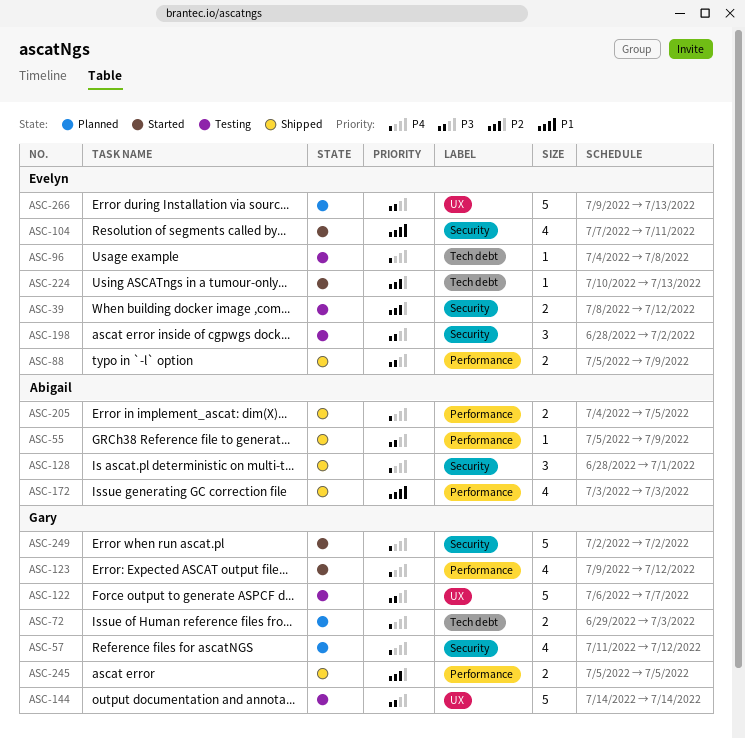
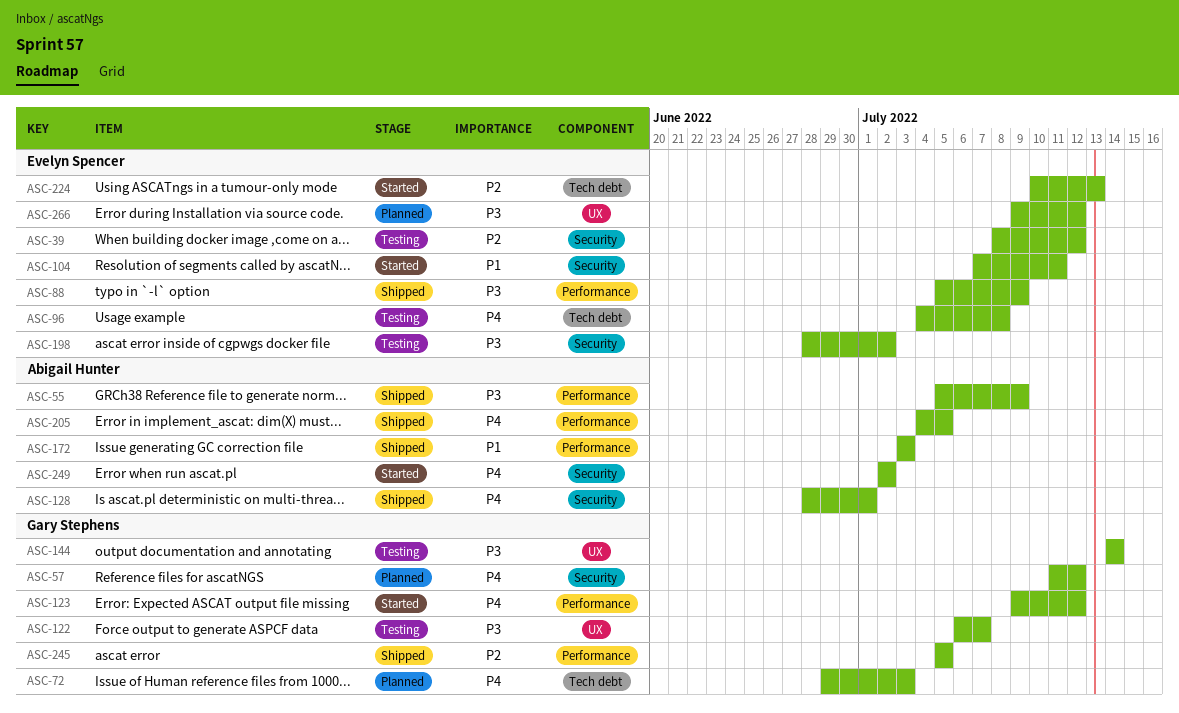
ASC-249, owner: Gary Stephens -> Abigail Hunter
ASC-266, due: Jul 13 -> Jul 12

